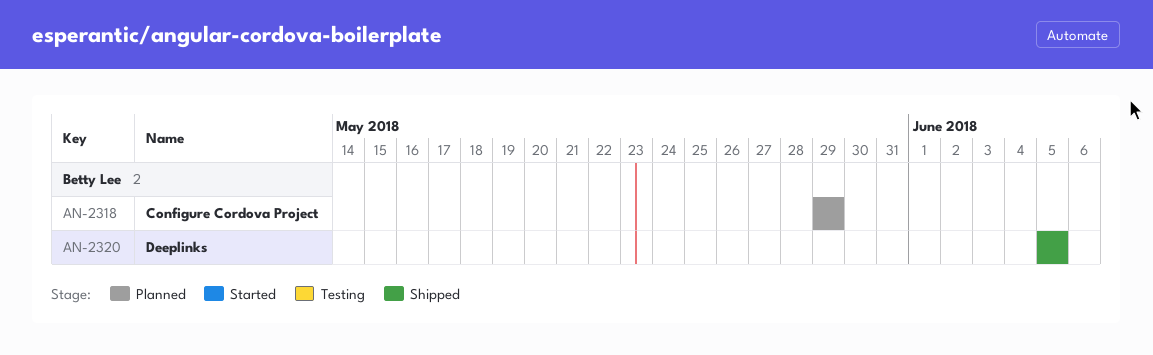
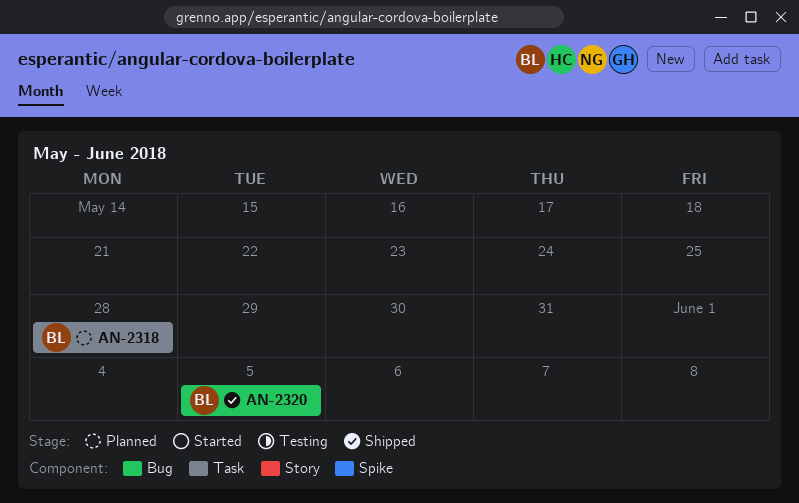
AN-2318, start: May 29 -> May 28
AN-2318, due: May 29 -> May 28

